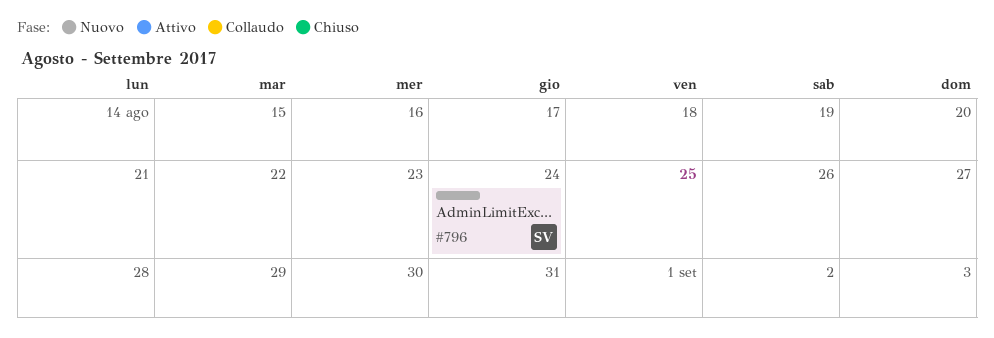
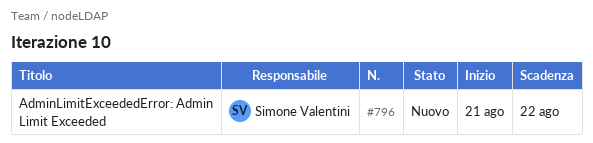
#796, due: Aug 24 -> Aug 22

